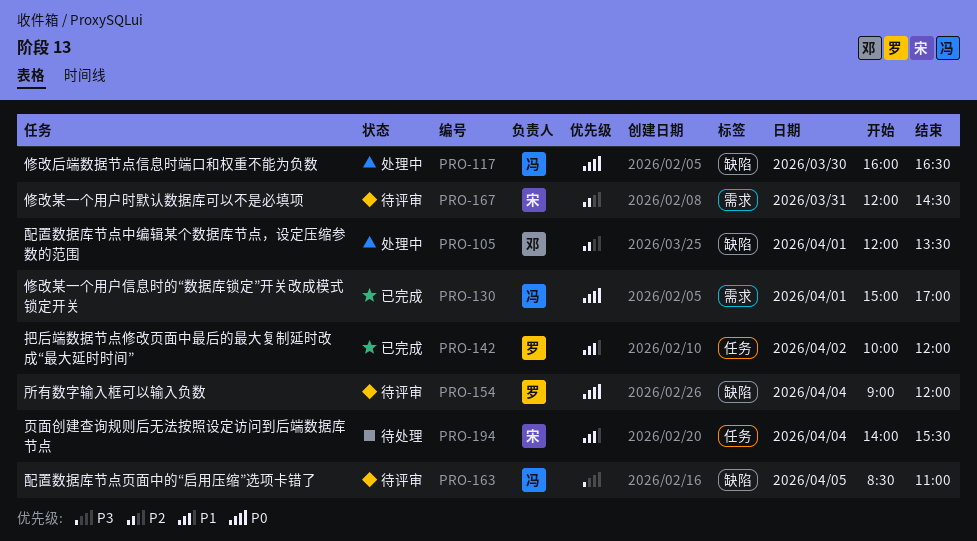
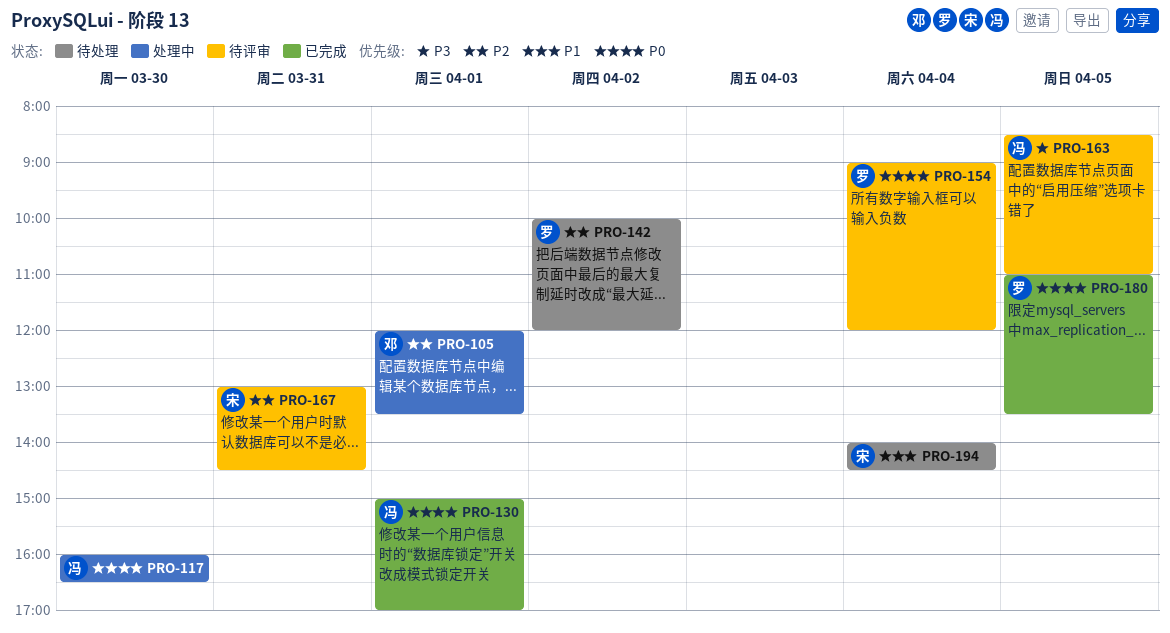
PRO-142, status: 已完成 -> 待处理
PRO-142, priority: P1 -> P2
PRO-167, begins: 12:00 -> 13:00
PRO-180: none -> present
PRO-194, ends: 15:30 -> 14:30

